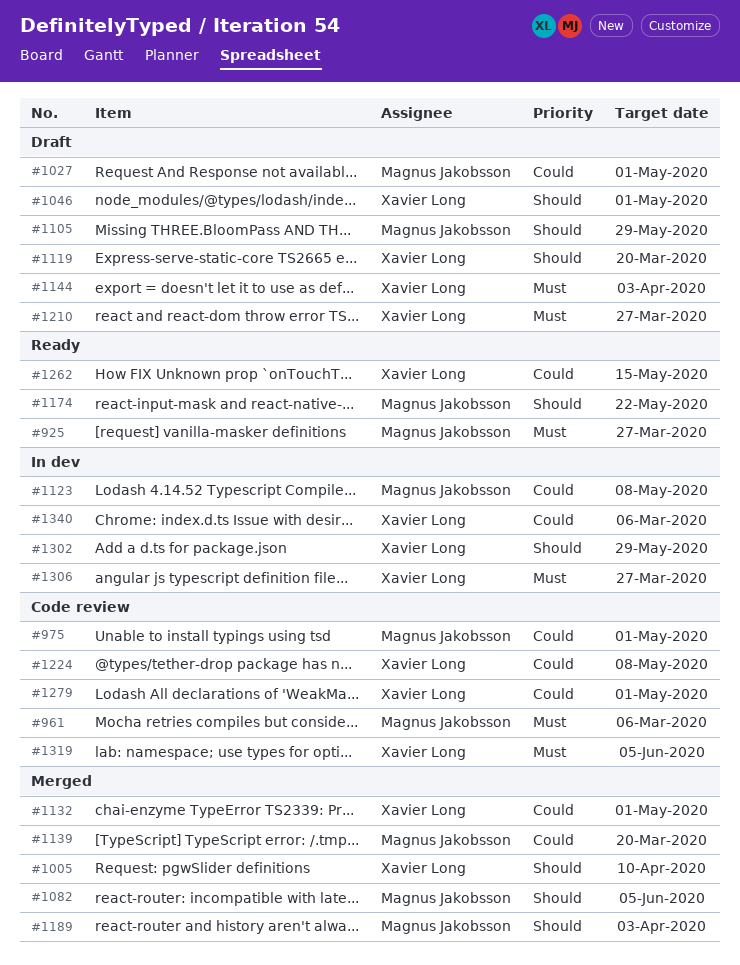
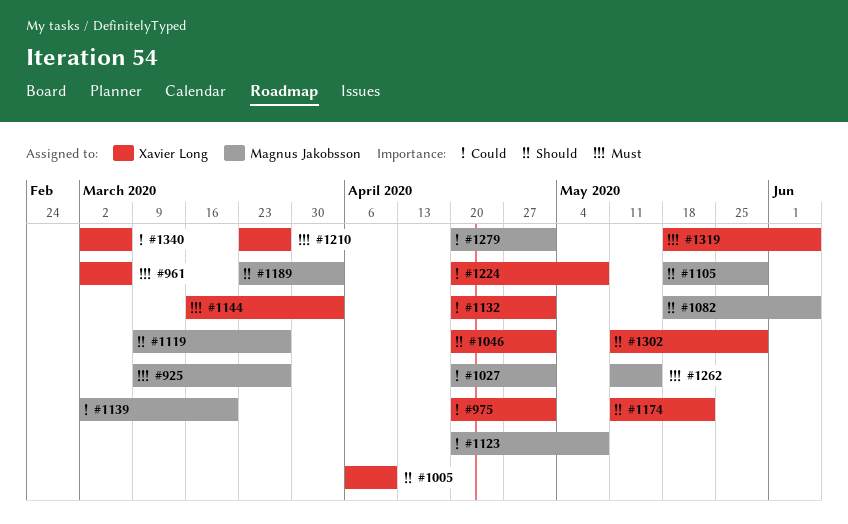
#961, owner: Magnus Jakobsson -> Xavier Long
#975, owner: Magnus Jakobsson -> Xavier Long
#1119, owner: Xavier Long -> Magnus Jakobsson
#1119, due: Mar 20 -> Mar 27
#1174, owner: Magnus Jakobsson -> Xavier Long
#1262, owner: Xavier Long -> Magnus Jakobsson
#1262, priority: Could -> Must
#1279, owner: Xavier Long -> Magnus Jakobsson
#1306: present -> none

